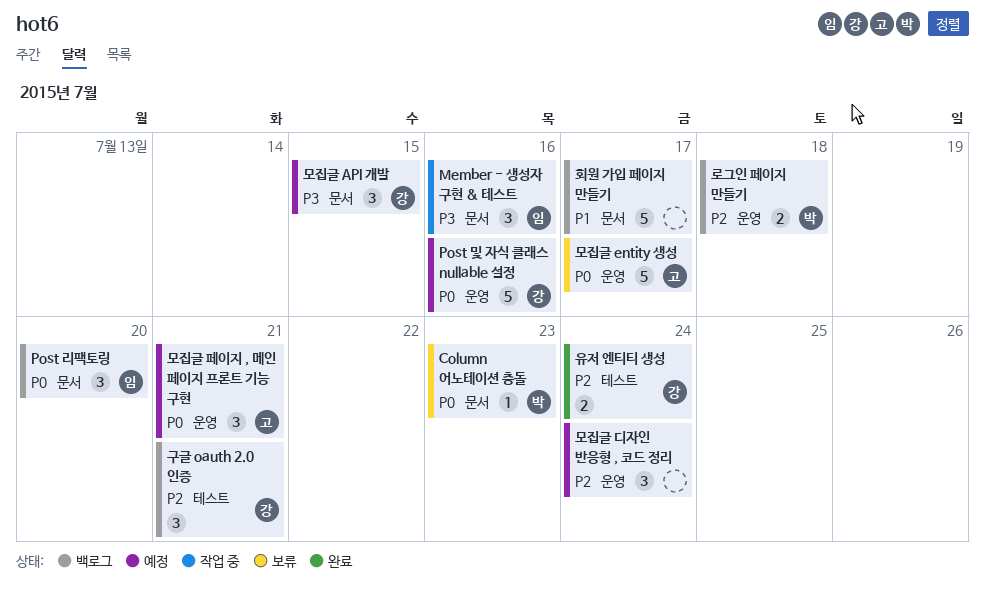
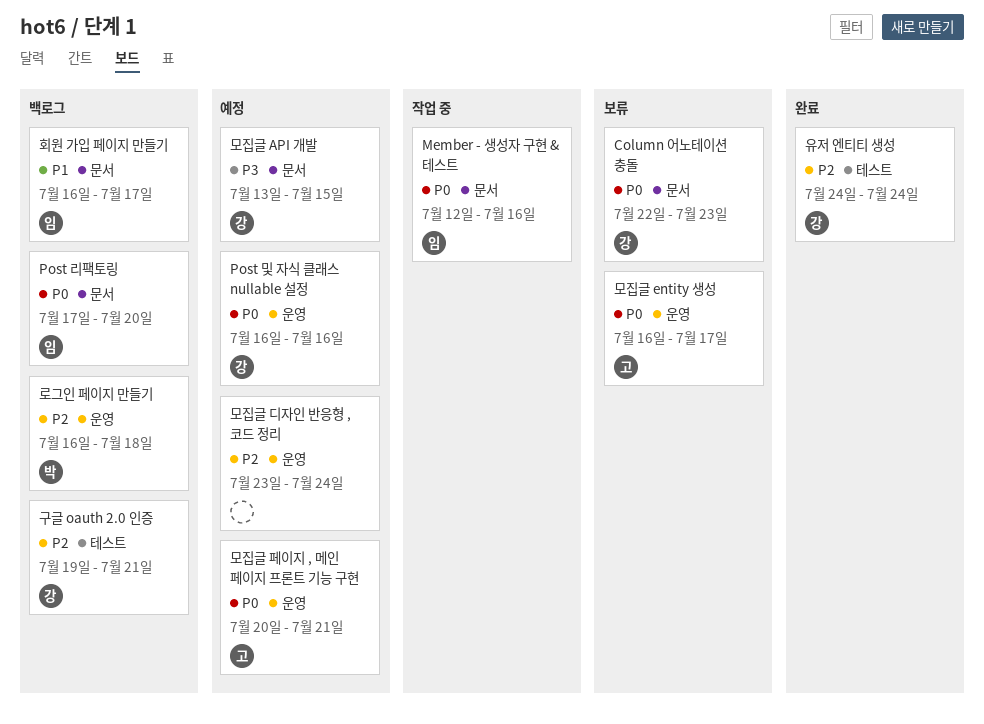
Column 어노테이션 충돌, owner: 박 -> 강
Member - 생성자 구현 & 테스트, priority: P3 -> P0
회원 가입 페이지 만들기, owner: none -> 임

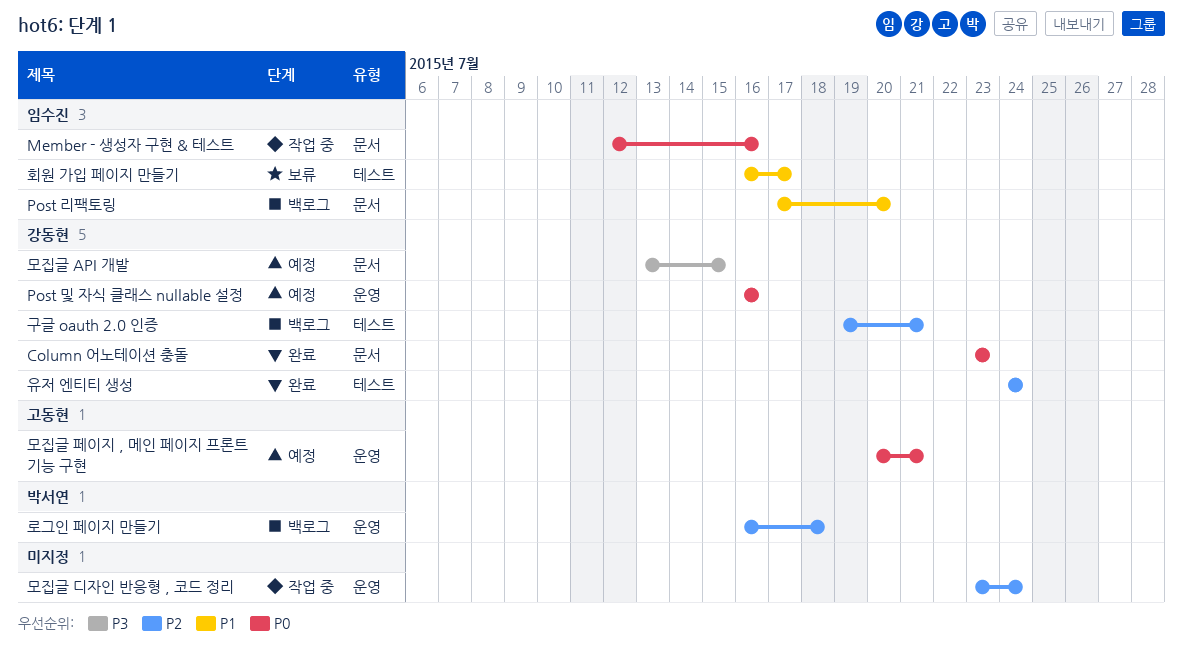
Column 어노테이션 충돌, status: 보류 -> 완료
Column 어노테이션 충돌, start: Jul 22 -> Jul 23
Post 리팩토링, priority: P0 -> P1
모집글 entity 생성: present -> none
모집글 디자인 반응형 , 코드 정리, status: 예정 -> 작업 중
회원 가입 페이지 만들기, status: 백로그 -> 보류
회원 가입 페이지 만들기, label: 문서 -> 테스트

